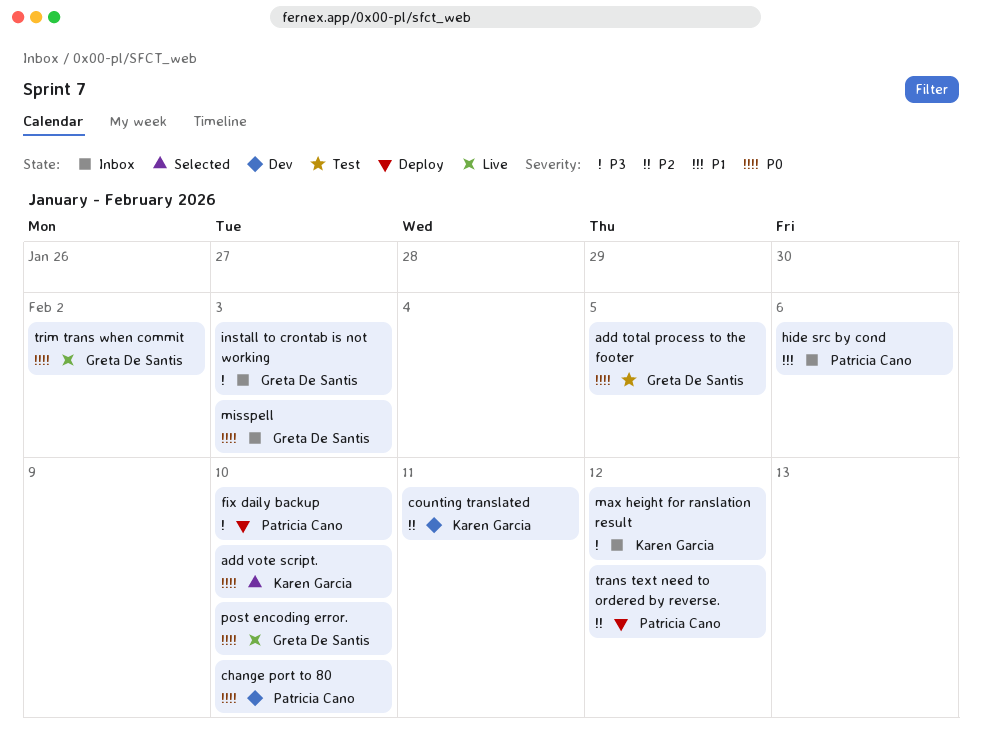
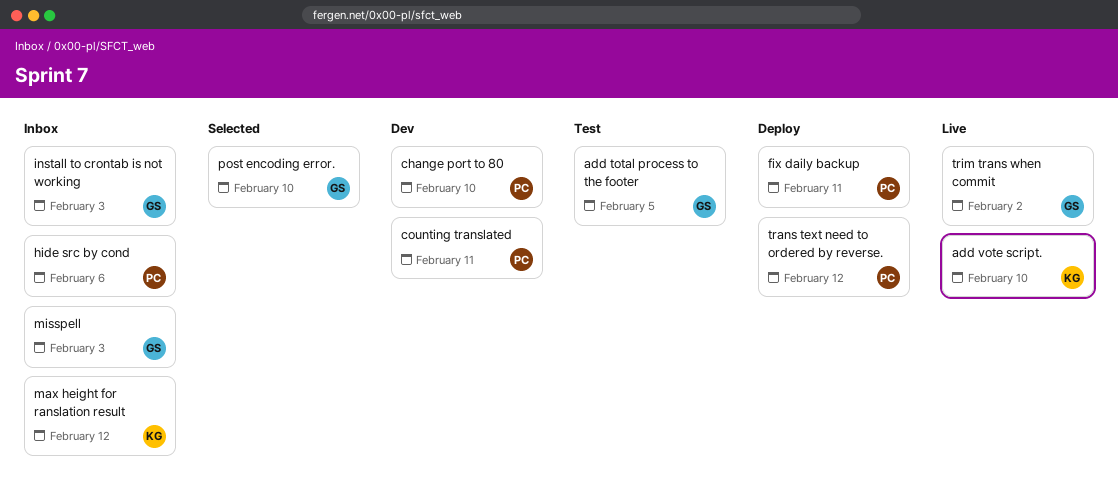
add vote script., status: Selected -> Live
counting translated, owner: Karen Garcia -> Patricia Cano
fix daily backup, due: Feb 10 -> Feb 11
post encoding error., status: Live -> Selected

